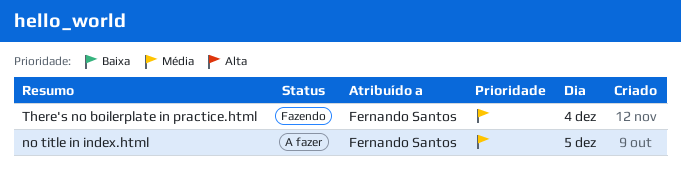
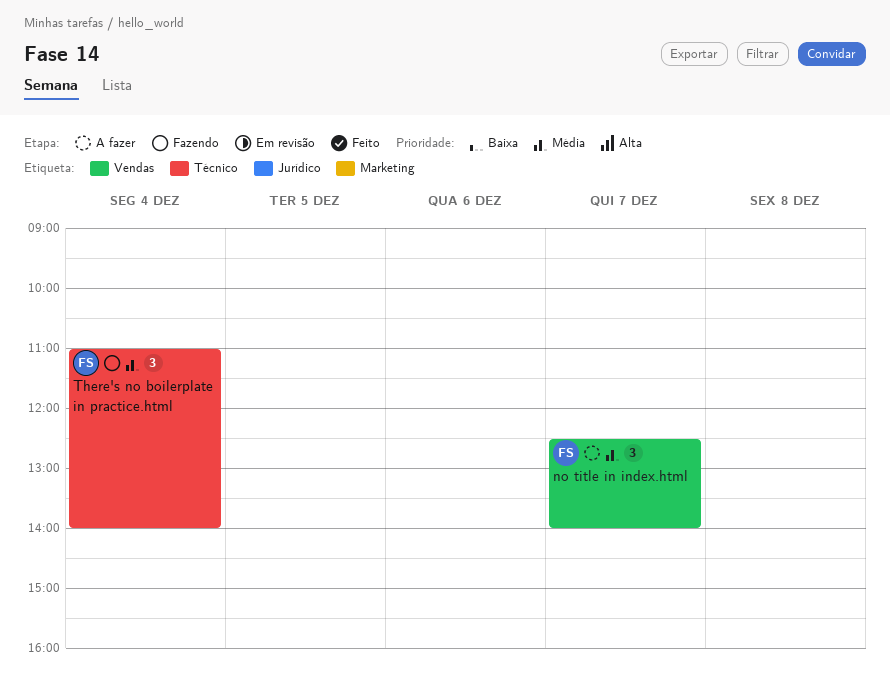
no title in index.html, day: Dec 5 -> Dec 7

